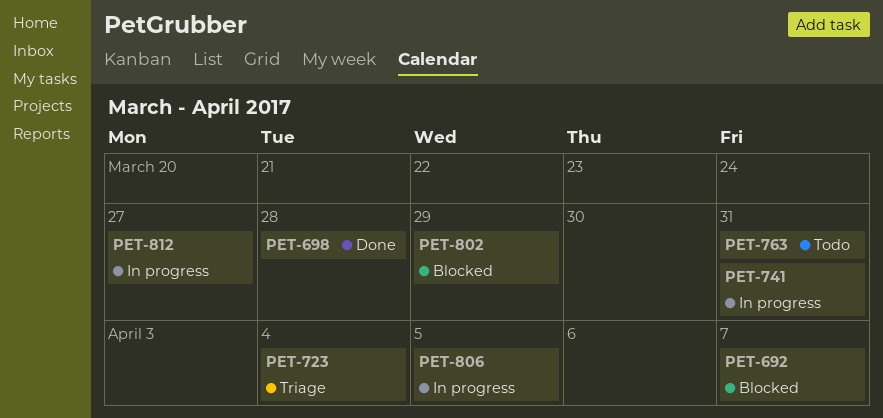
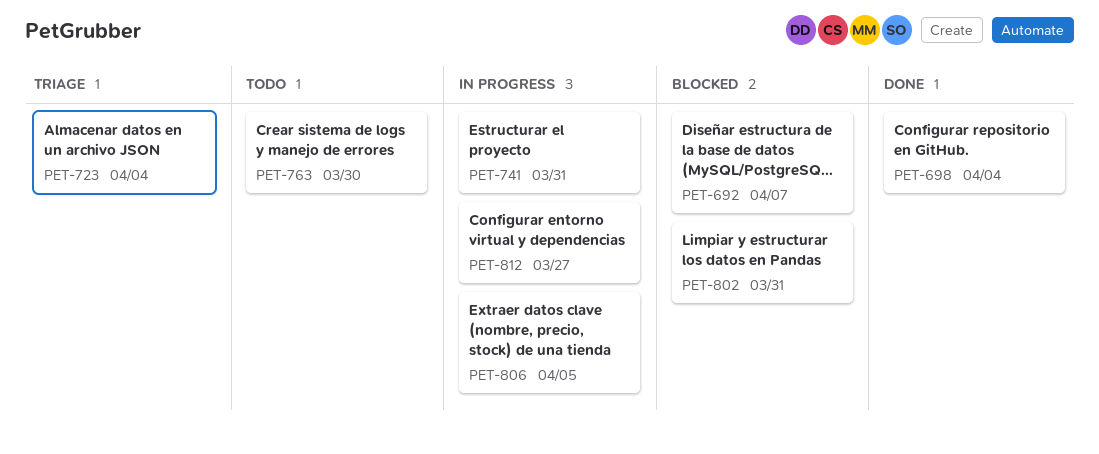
PET-698, due: Mar 28 -> Apr 4
PET-763, due: Mar 31 -> Mar 30
PET-802, due: Mar 29 -> Mar 31

